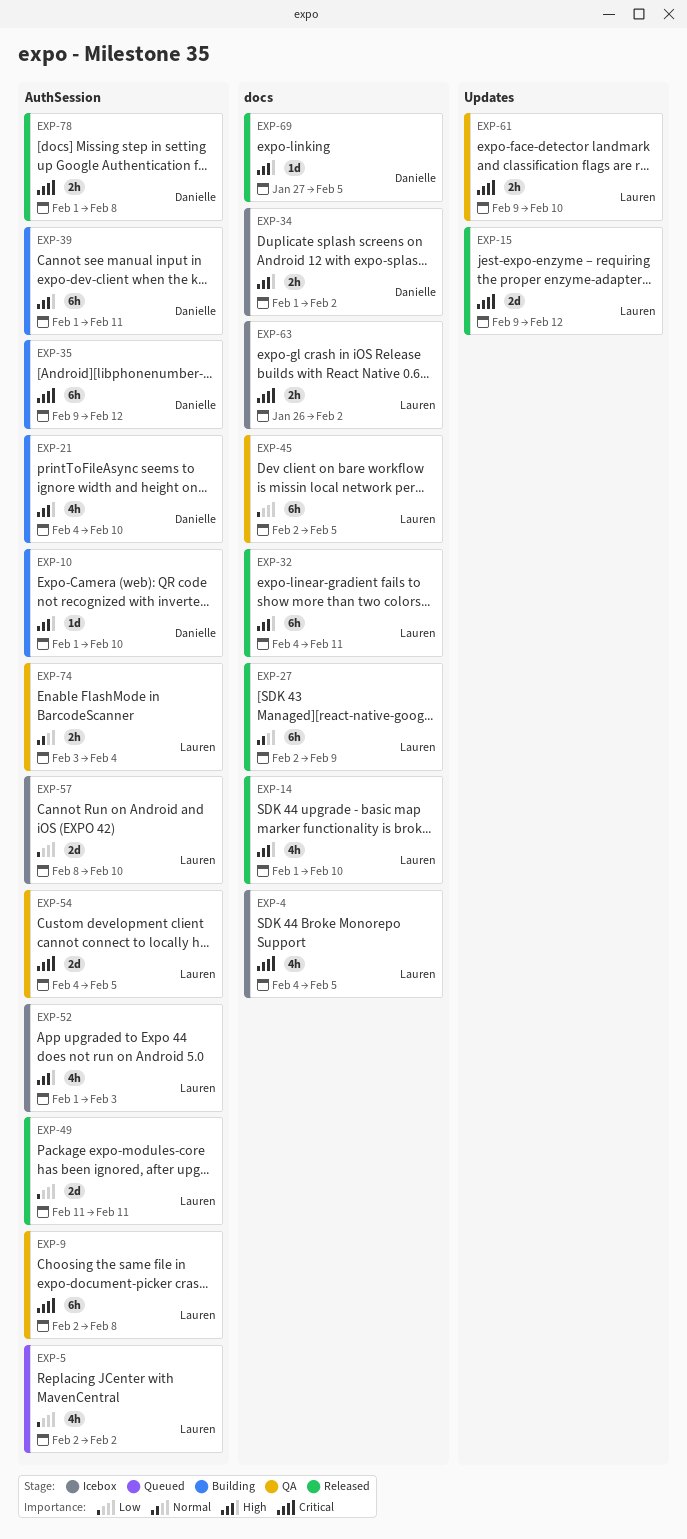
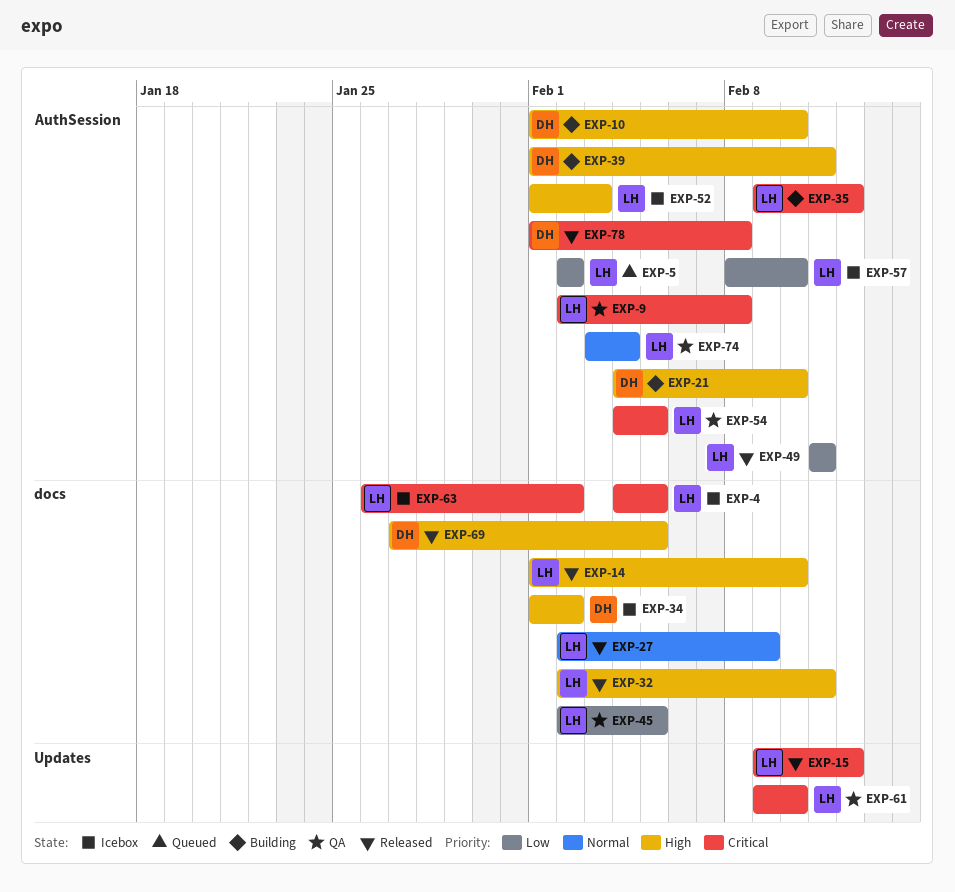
EXP-32, start: Feb 4 -> Feb 2
EXP-35, owner: Danielle -> Lauren

